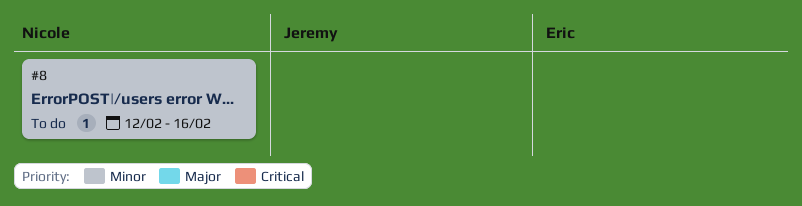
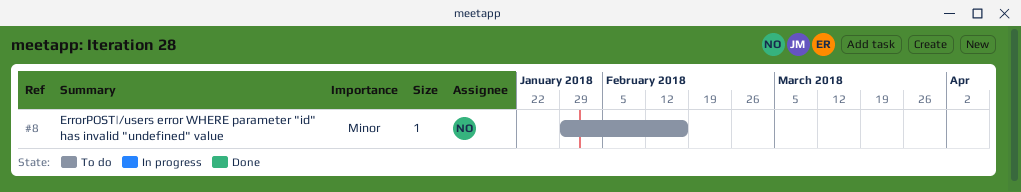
#8, start: Feb 12 -> Jan 29

